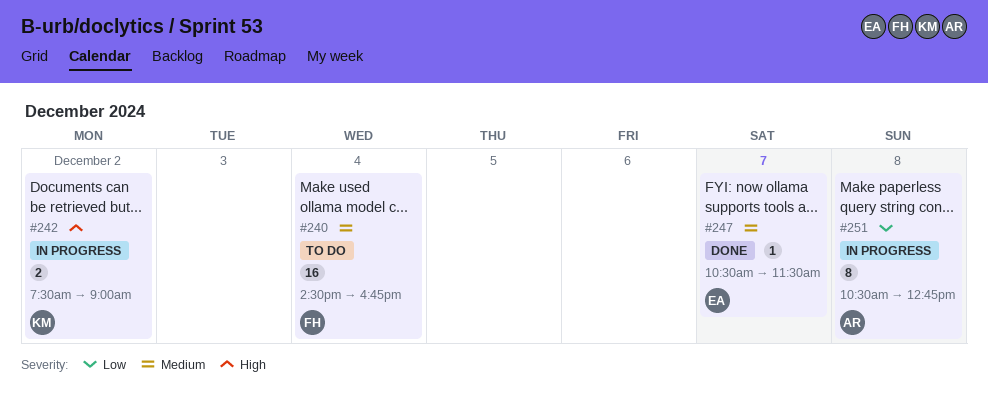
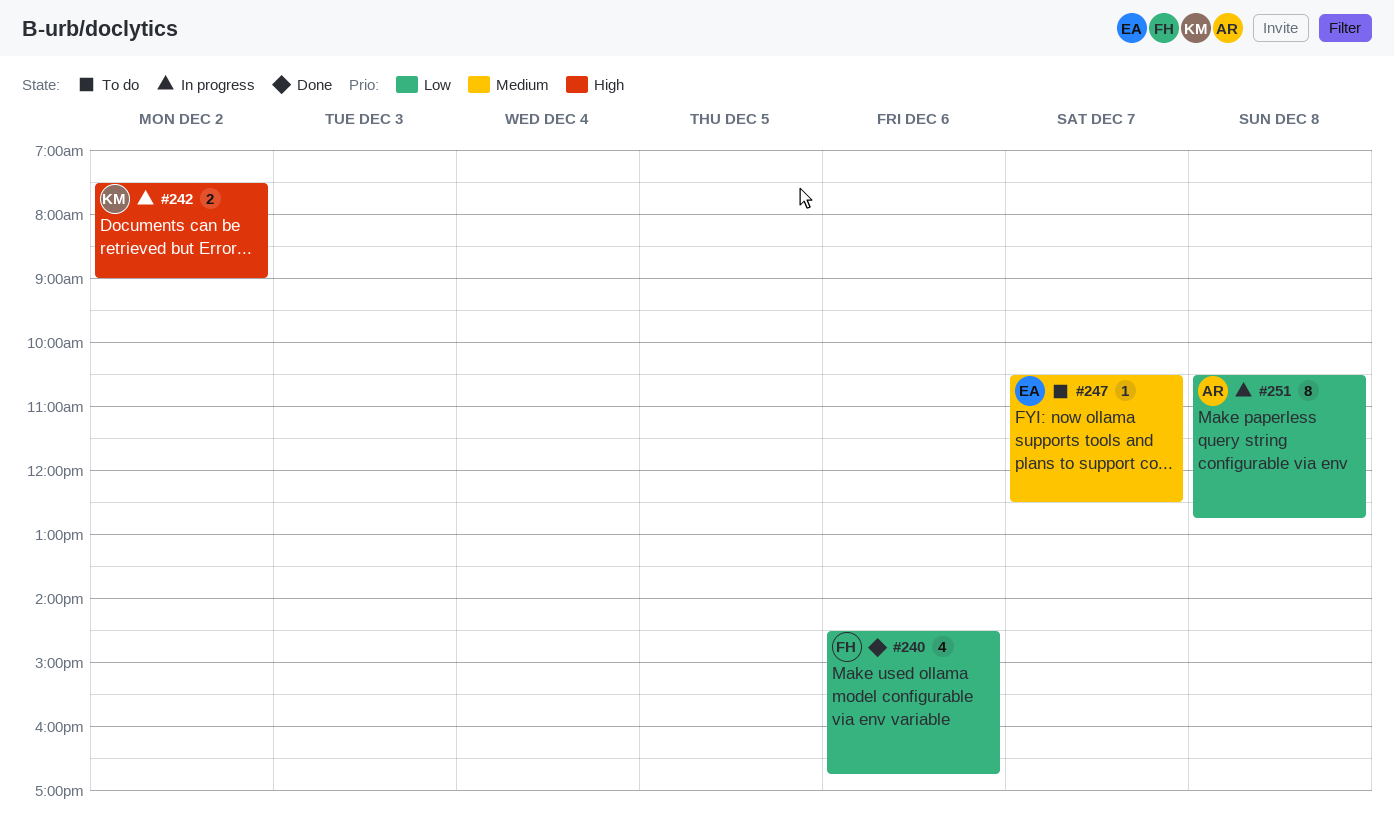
#240, status: To do -> Done
#240, priority: Medium -> Low
#240, estimate: 16 -> 4
#240, day: Dec 4 -> Dec 6
#247, status: Done -> To do
#247, ends: 11:30 -> 12:30

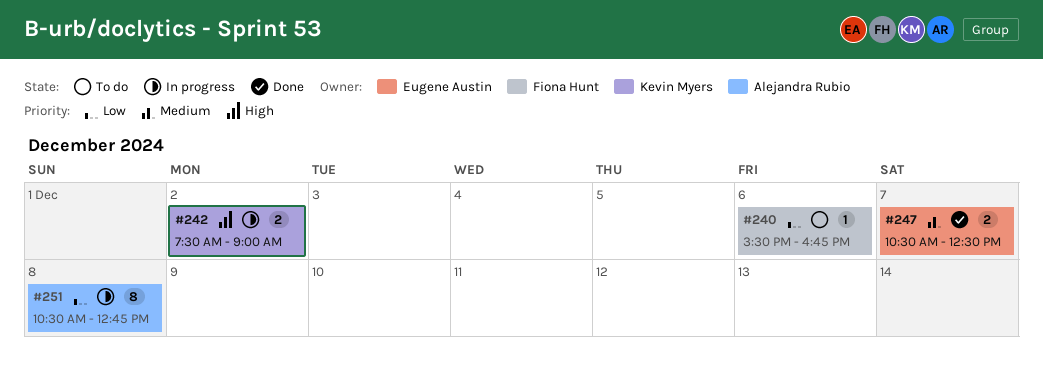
#240, status: Done -> To do
#240, estimate: 4 -> 1
#240, begins: 14:30 -> 15:30
#247, status: To do -> Done
#247, estimate: 1 -> 2

